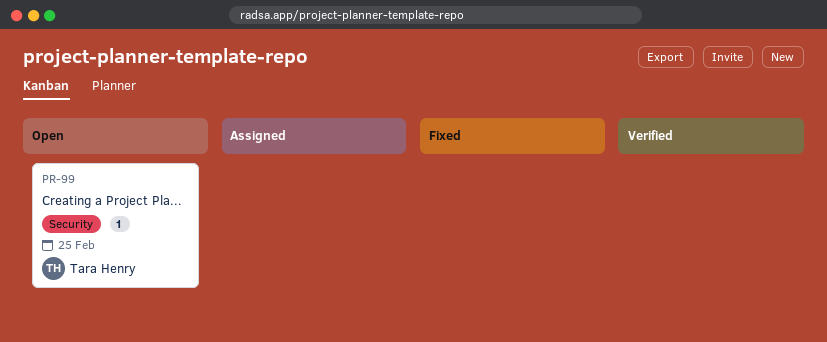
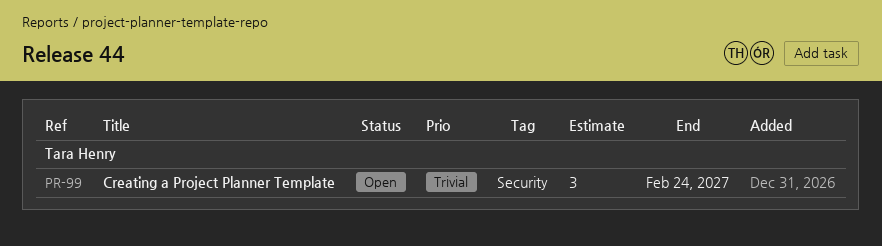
PR-99, estimate: 1 -> 3
PR-99, due: Feb 25 -> Feb 24

